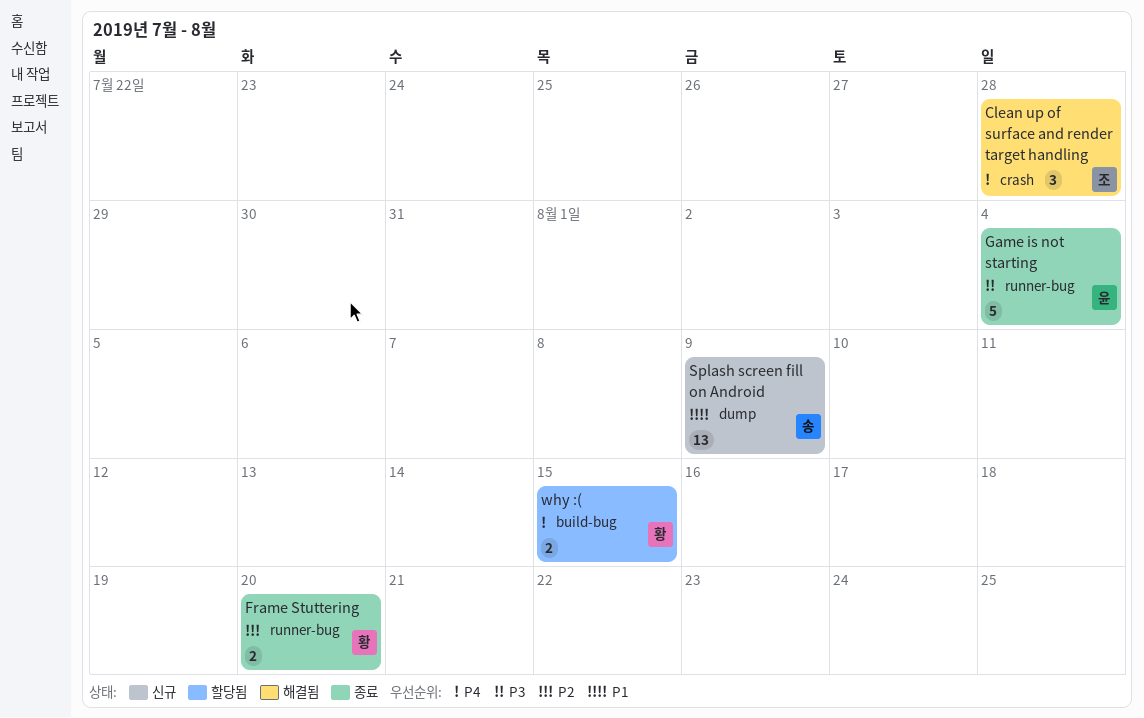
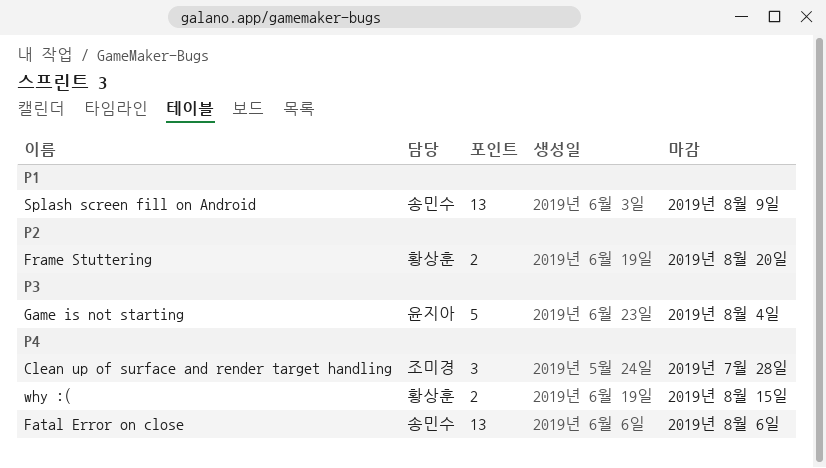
Fatal Error on close: none -> present

